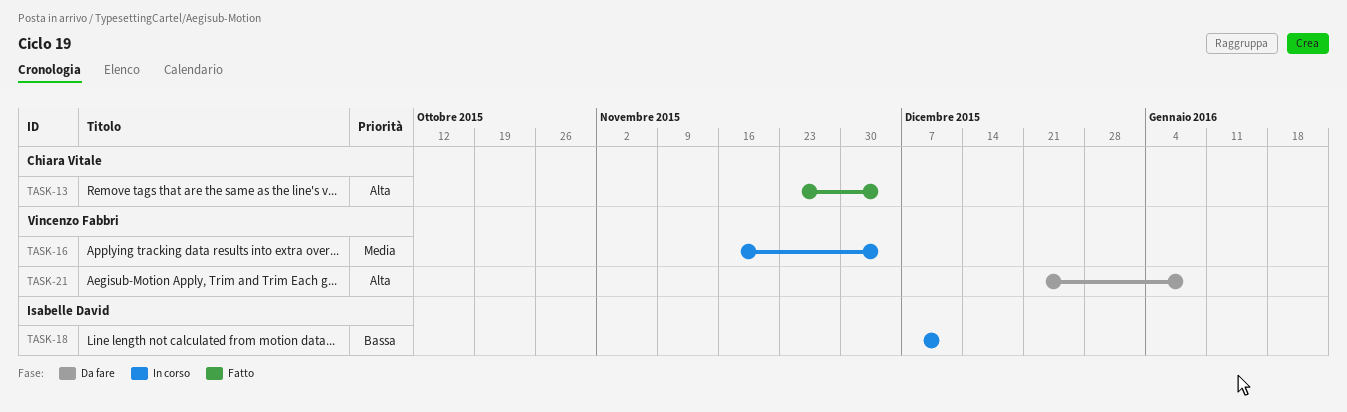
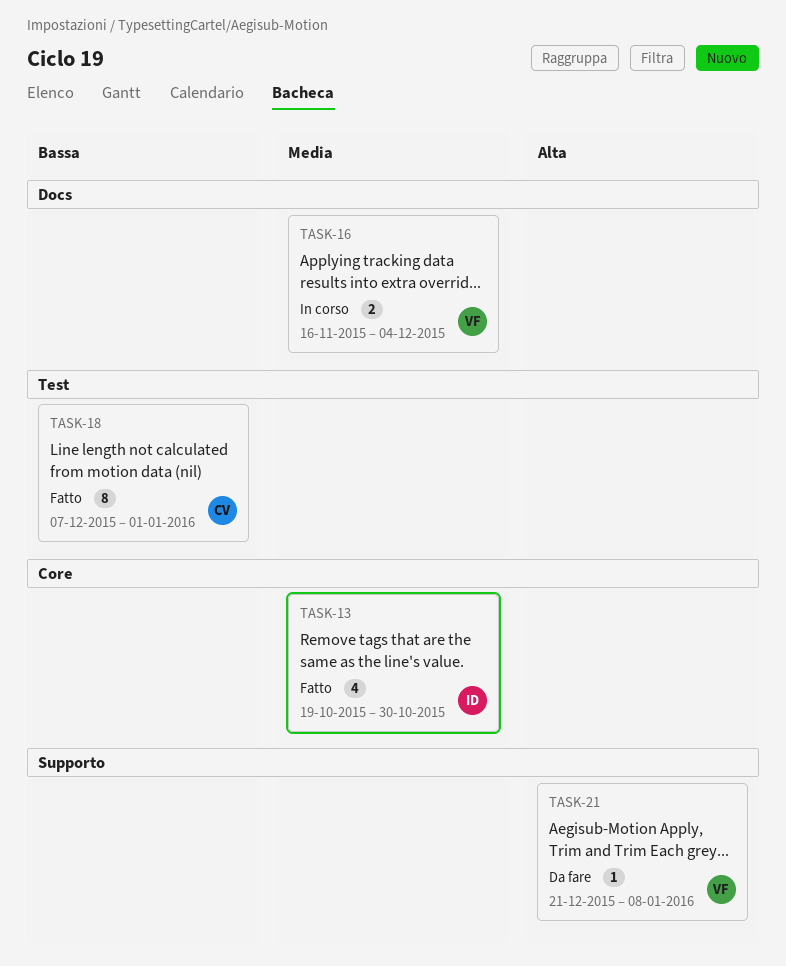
TASK-13, owner: Chiara Vitale -> Isabelle David
TASK-13, priority: Alta -> Media
TASK-13, start: Nov 23 -> Oct 19
TASK-13, due: Dec 4 -> Oct 30
TASK-18, status: In corso -> Fatto
TASK-18, owner: Isabelle David -> Chiara Vitale
TASK-18, due: Dec 11 -> Jan 1

